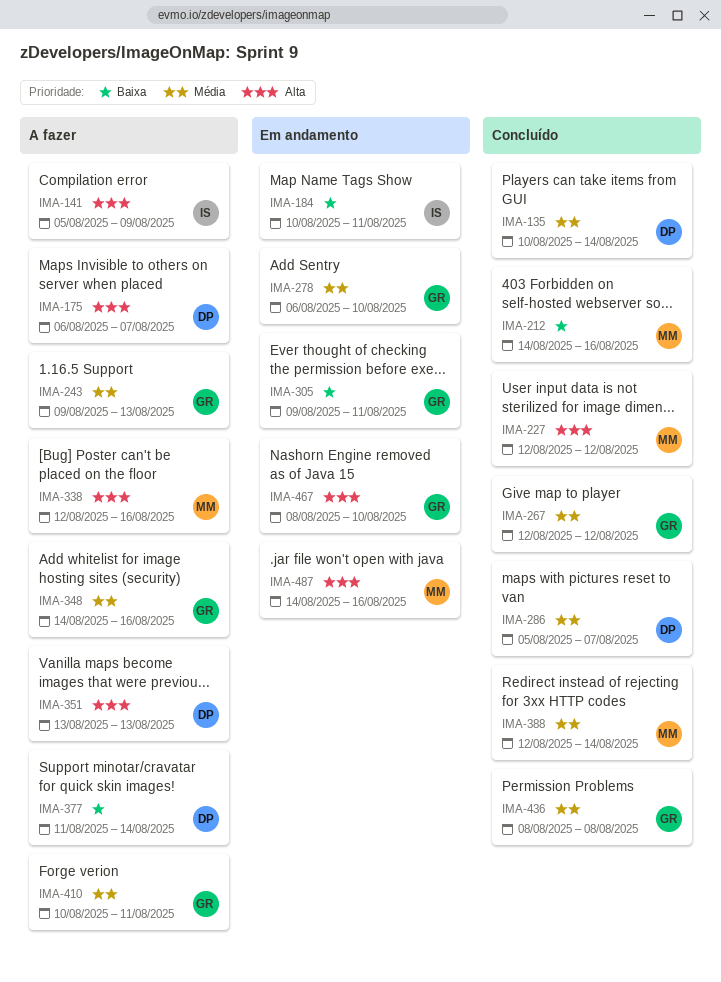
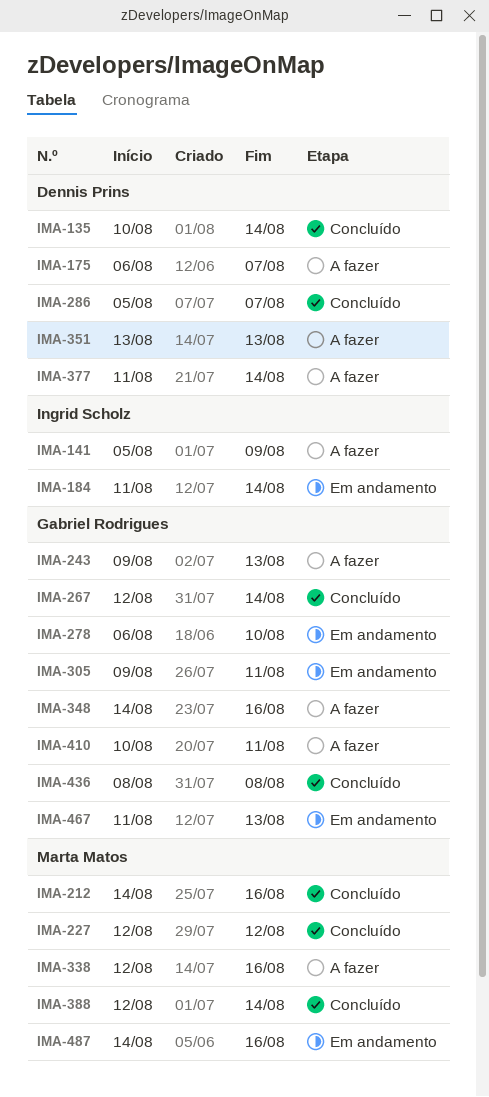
IMA-184, start: Aug 10 -> Aug 11
IMA-184, due: Aug 11 -> Aug 14
IMA-267, due: Aug 12 -> Aug 14
IMA-467, start: Aug 8 -> Aug 11
IMA-467, due: Aug 10 -> Aug 13

